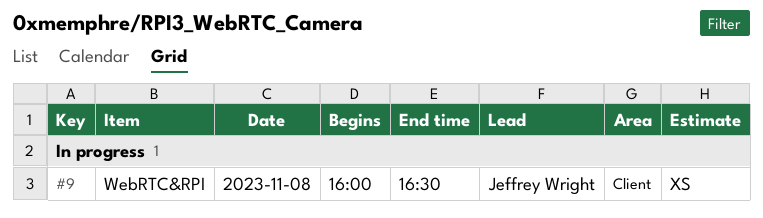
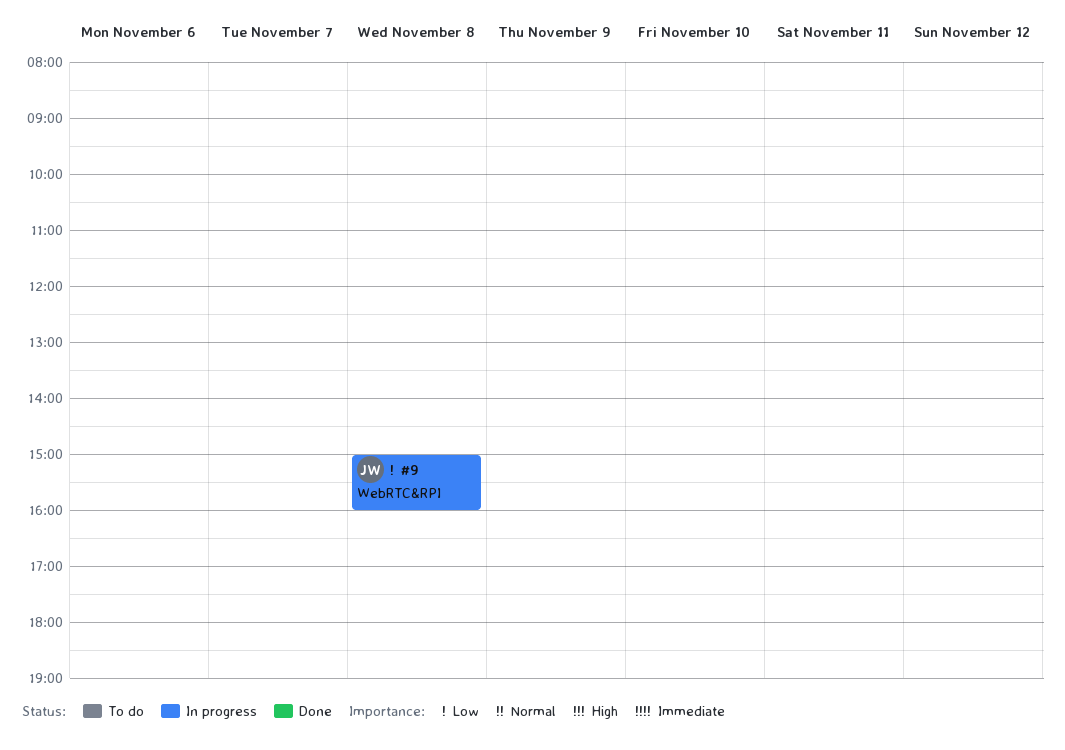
#9, begins: 16:00 -> 15:00
#9, ends: 16:30 -> 16:00

